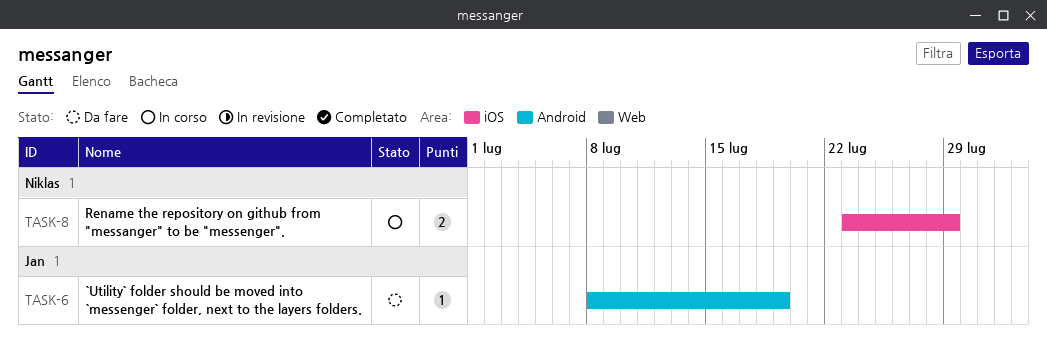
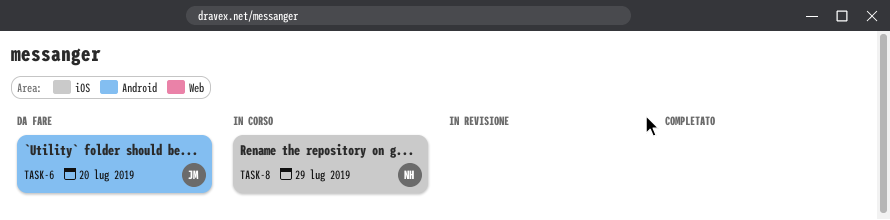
TASK-6, due: Jul 19 -> Jul 20

